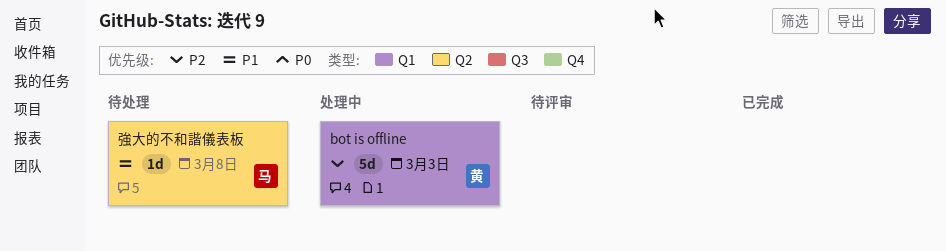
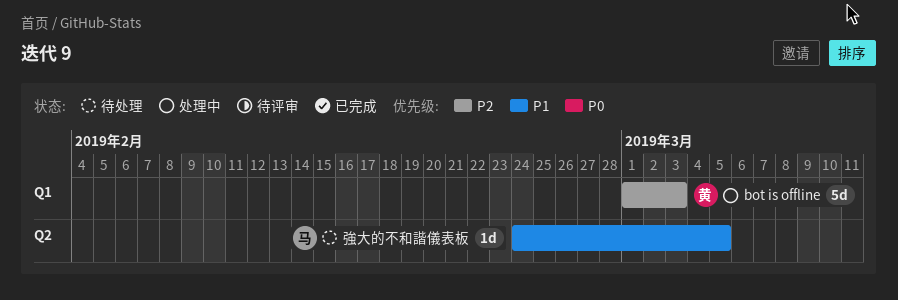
強大的不和諧儀表板, due: Mar 8 -> Mar 5

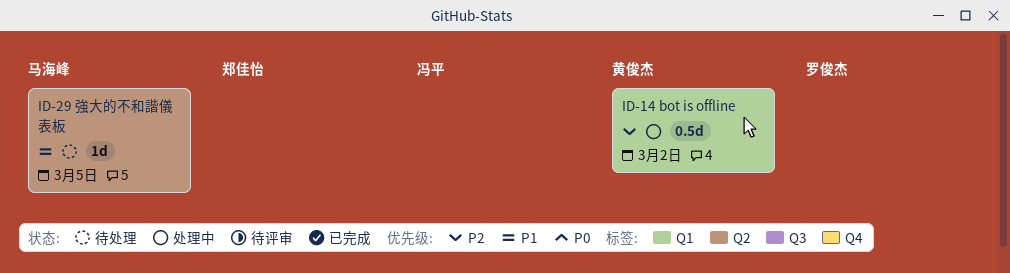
bot is offline, estimate: 5d -> 0.5d
bot is offline, due: Mar 3 -> Mar 2

